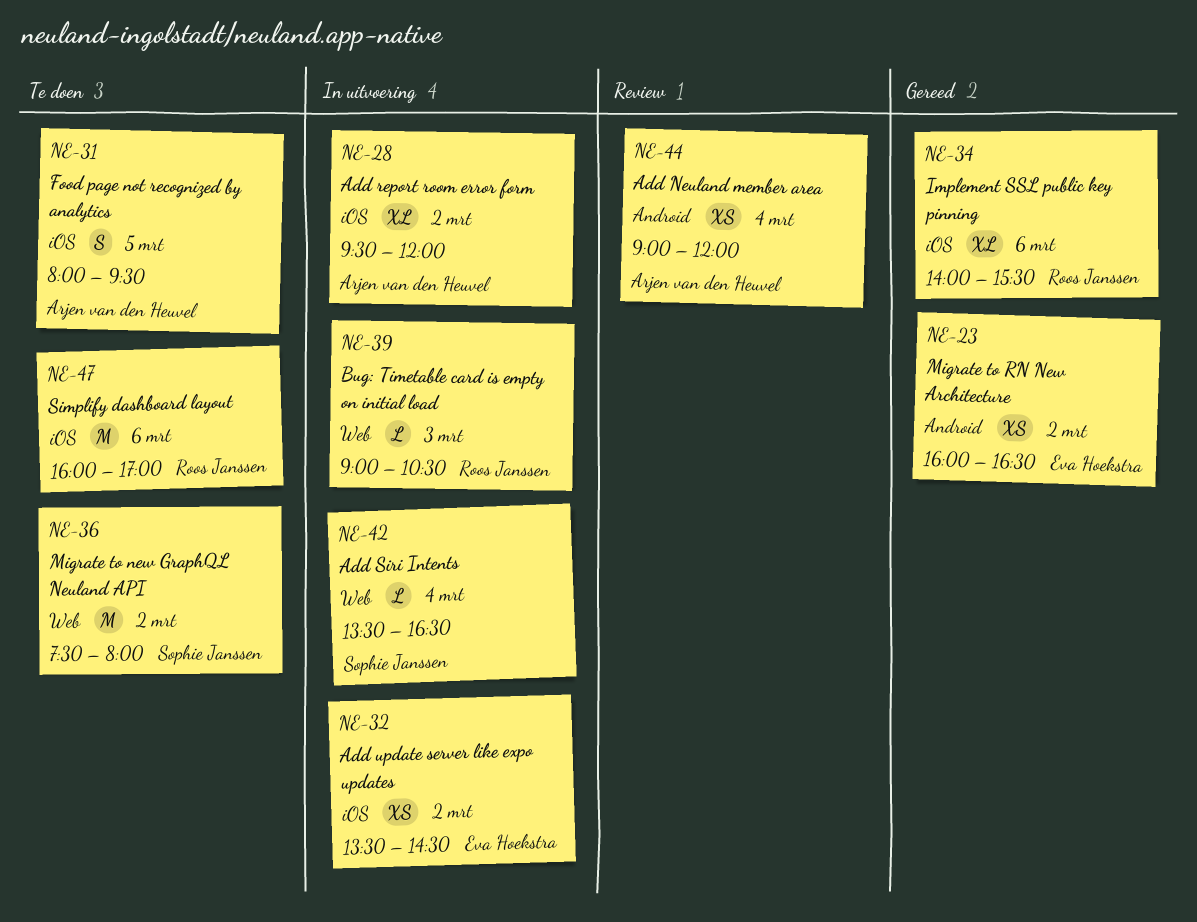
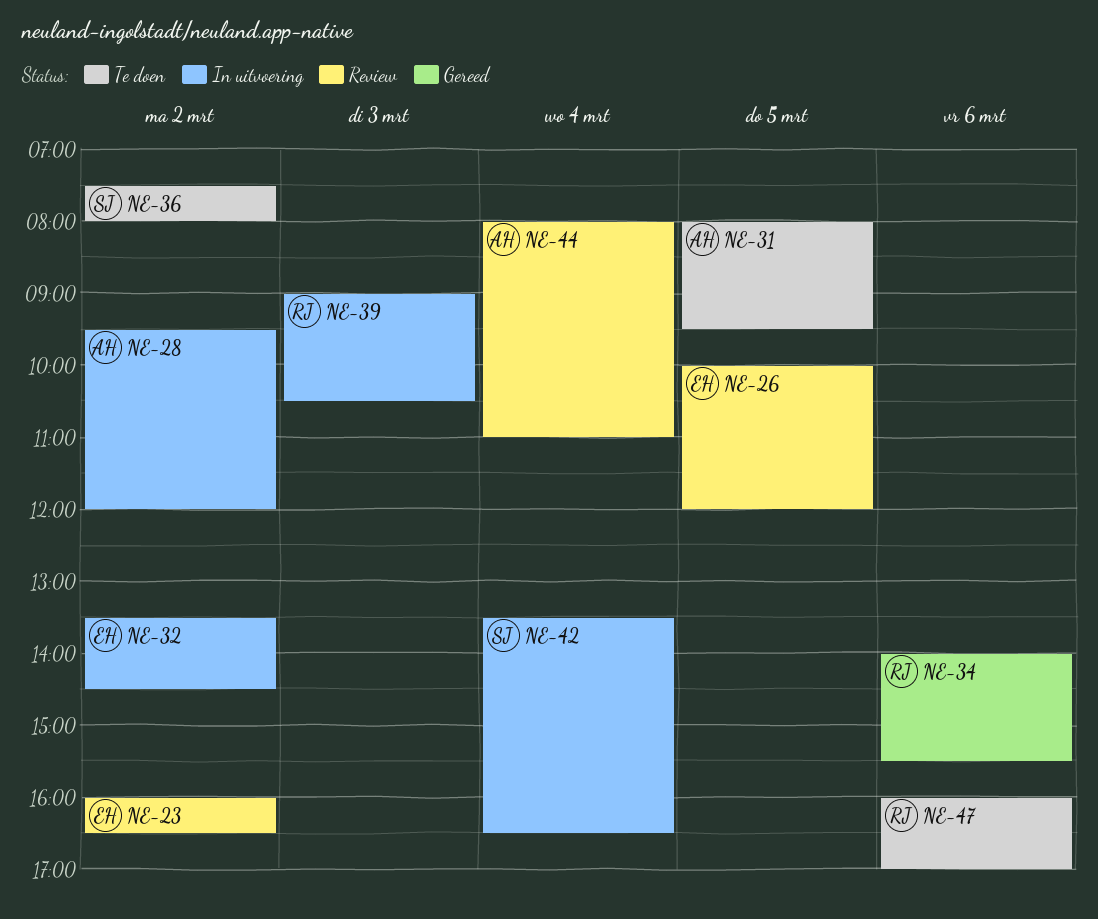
NE-23, status: Gereed -> Review
NE-26: none -> present
NE-44, begins: 09:00 -> 08:00
NE-44, ends: 12:00 -> 11:00

